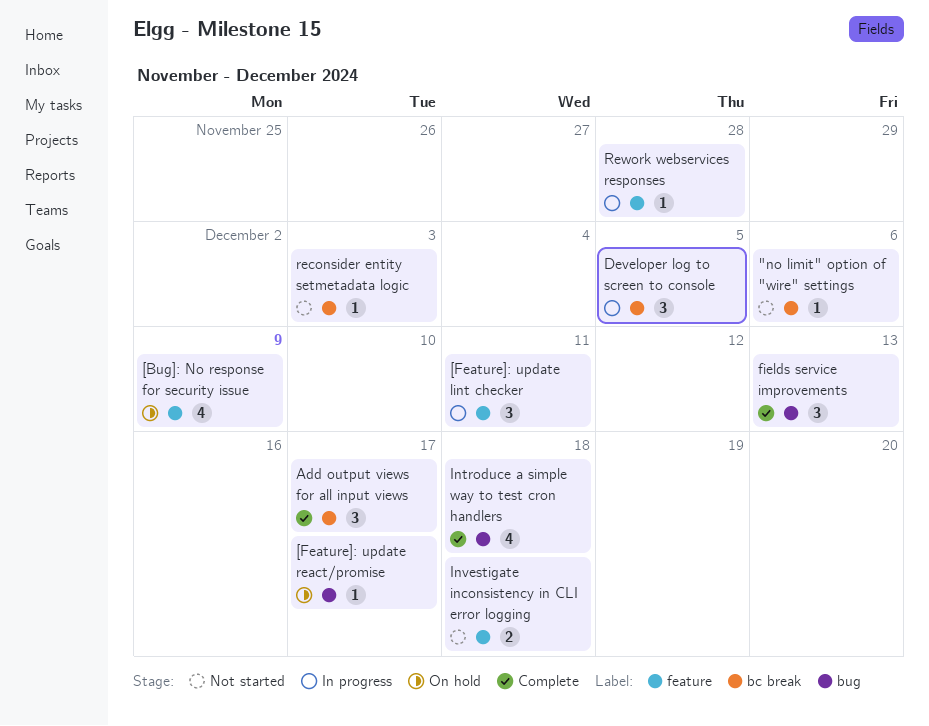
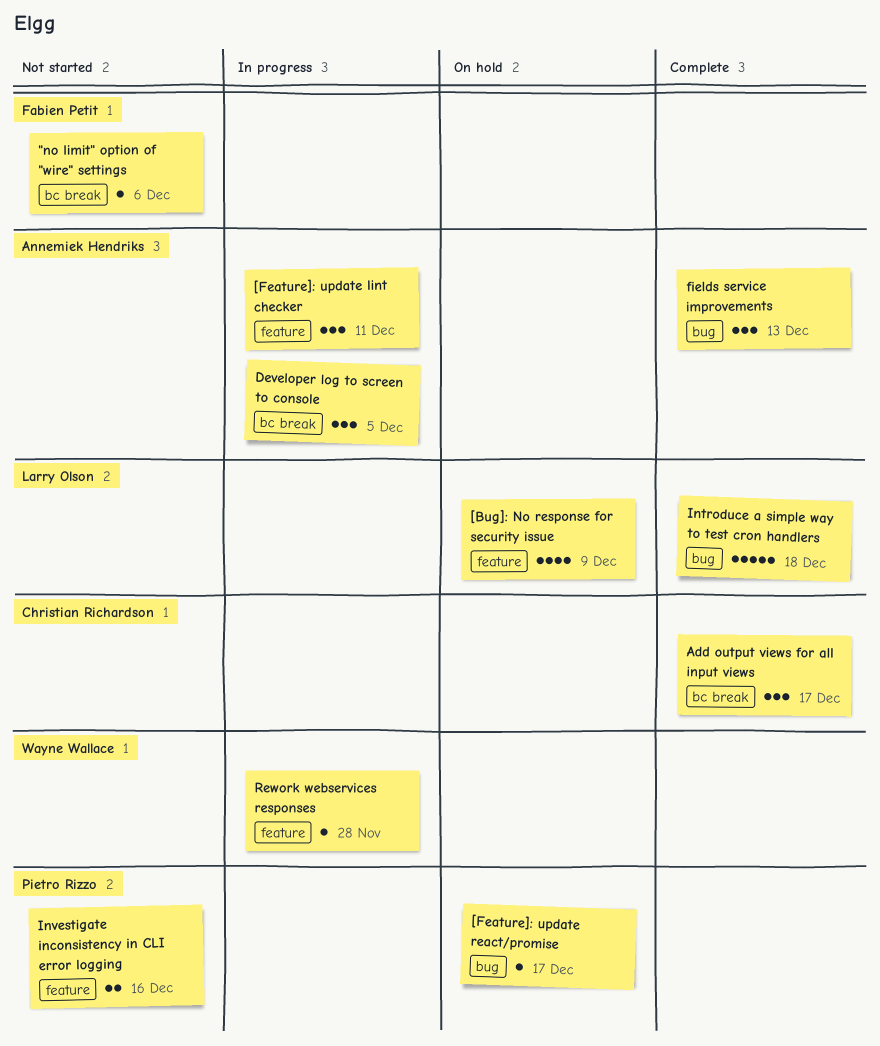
Introduce a simple way to test cron handlers, estimate: 4 -> 5
Investigate inconsistency in CLI error logging, due: Dec 18 -> Dec 16
reconsider entity setmetadata logic: present -> none

